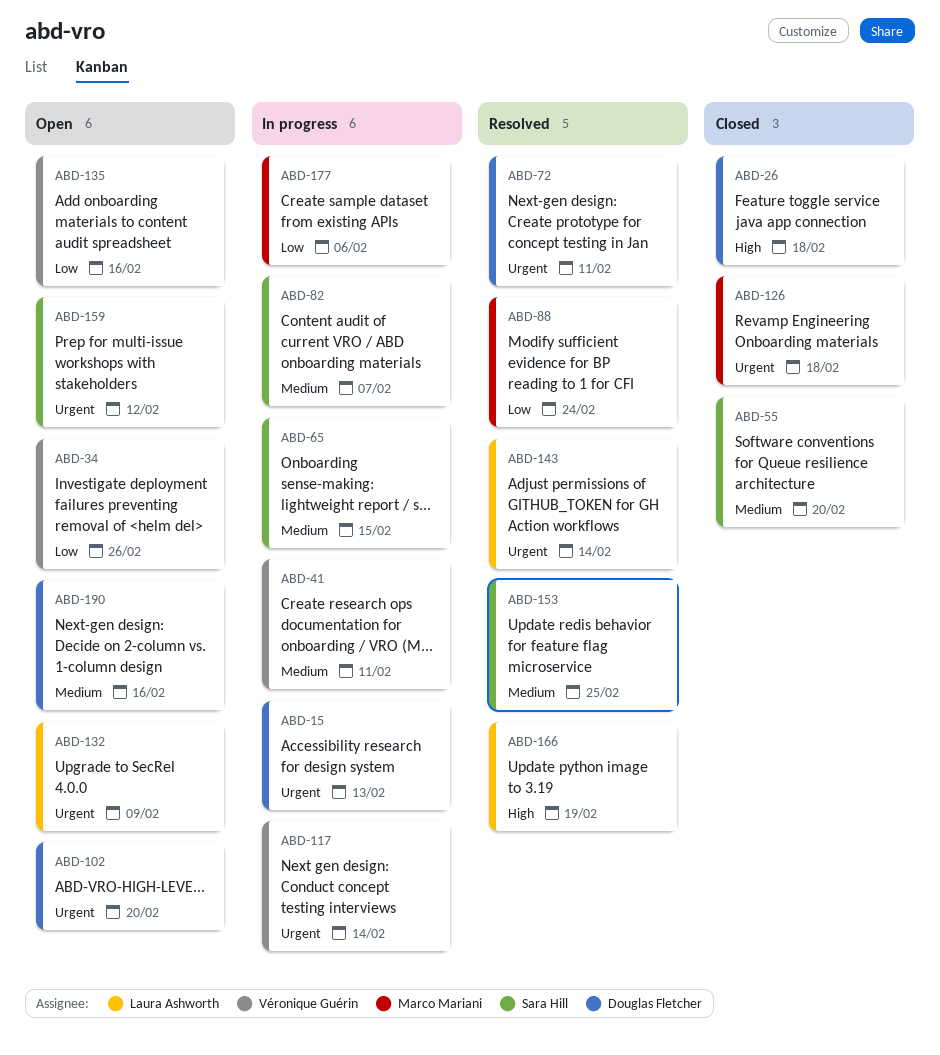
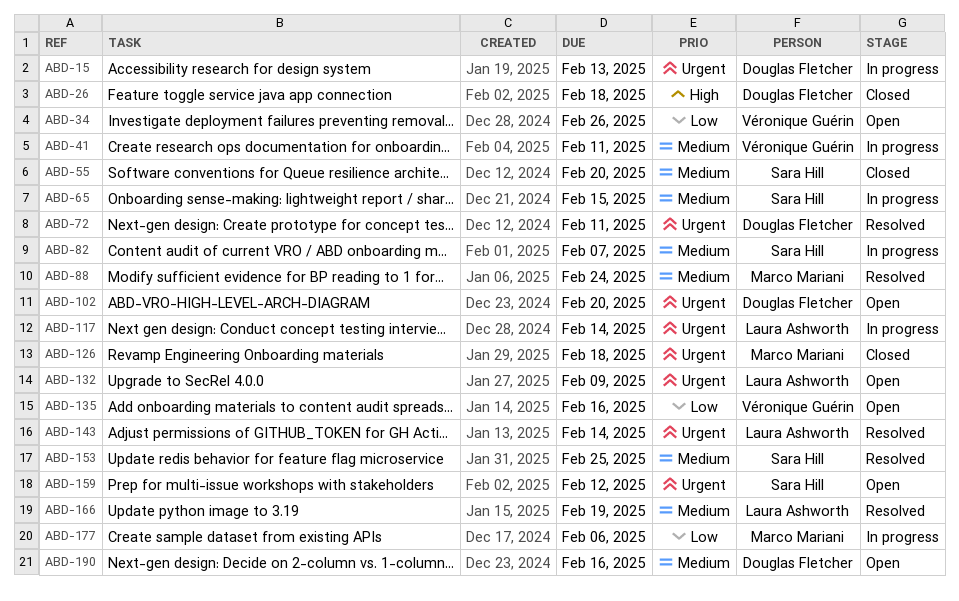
ABD-88, priority: Low -> Medium
ABD-117, owner: Véronique Guérin -> Laura Ashworth
ABD-166, priority: High -> Medium

